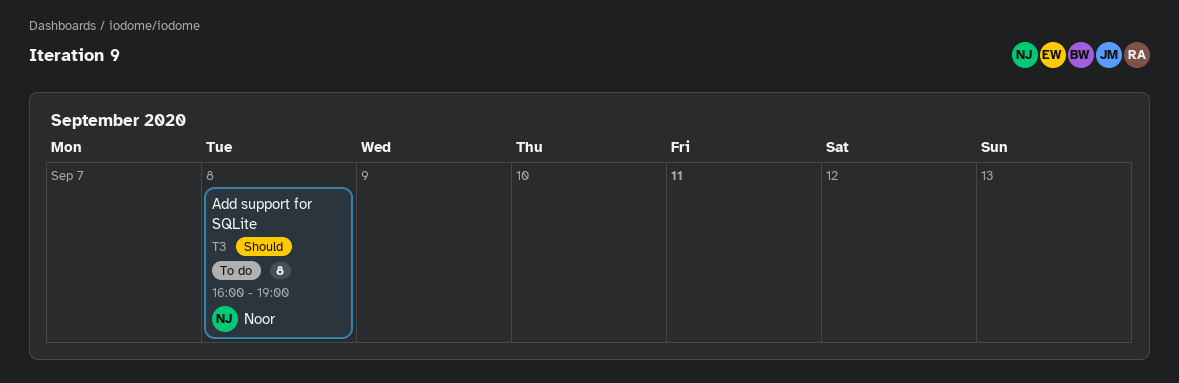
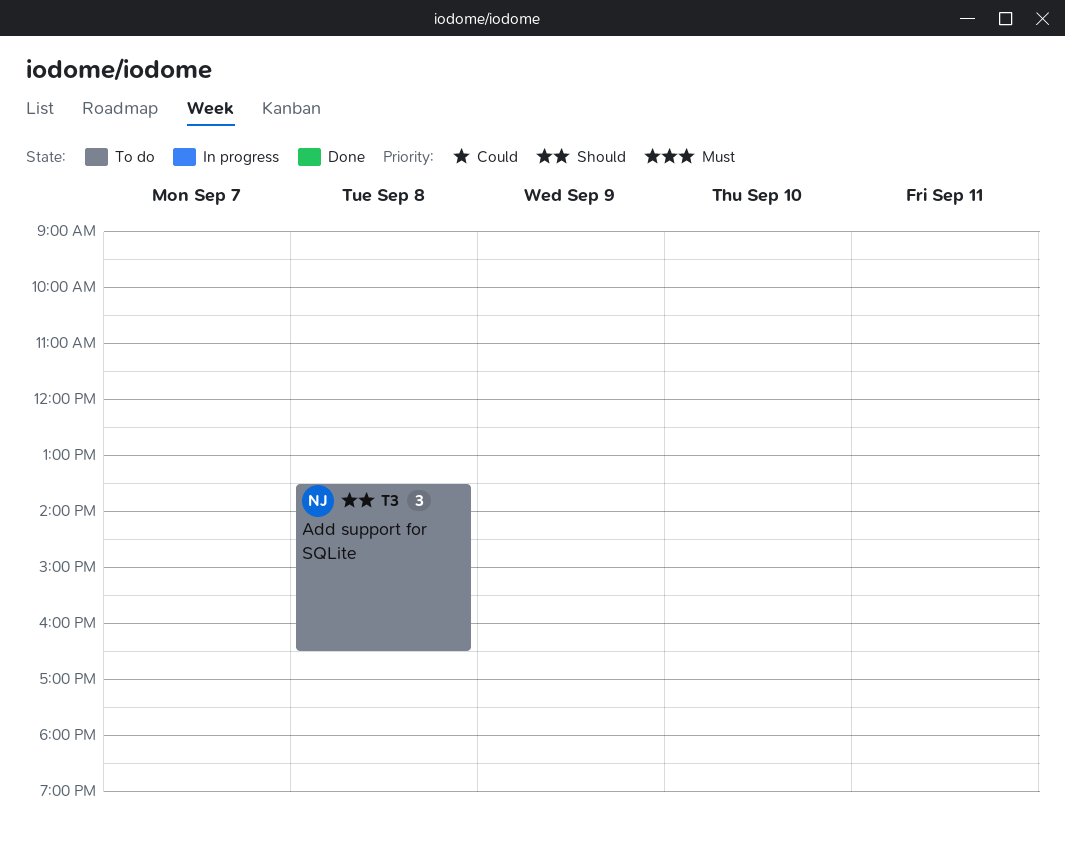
T3, estimate: 8 -> 3
T3, begins: 16:00 -> 13:30
T3, ends: 19:00 -> 16:30

